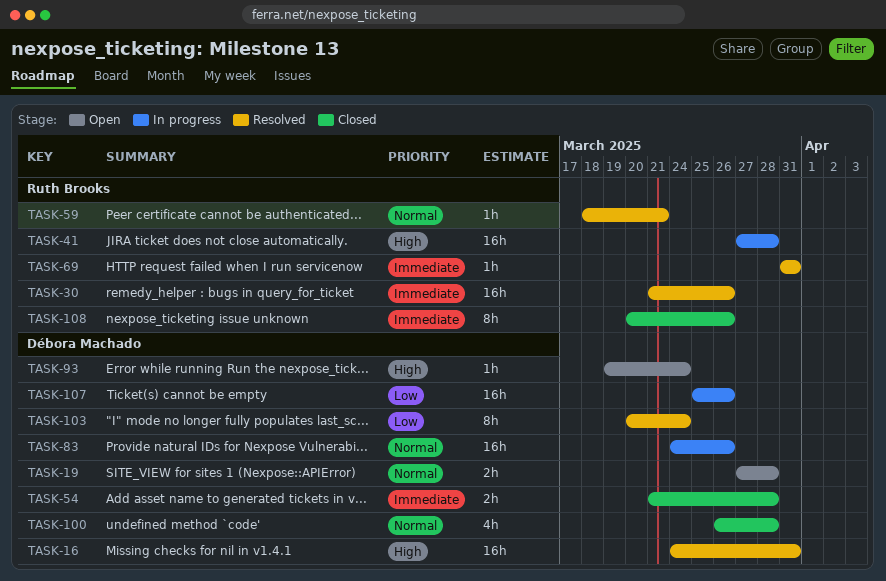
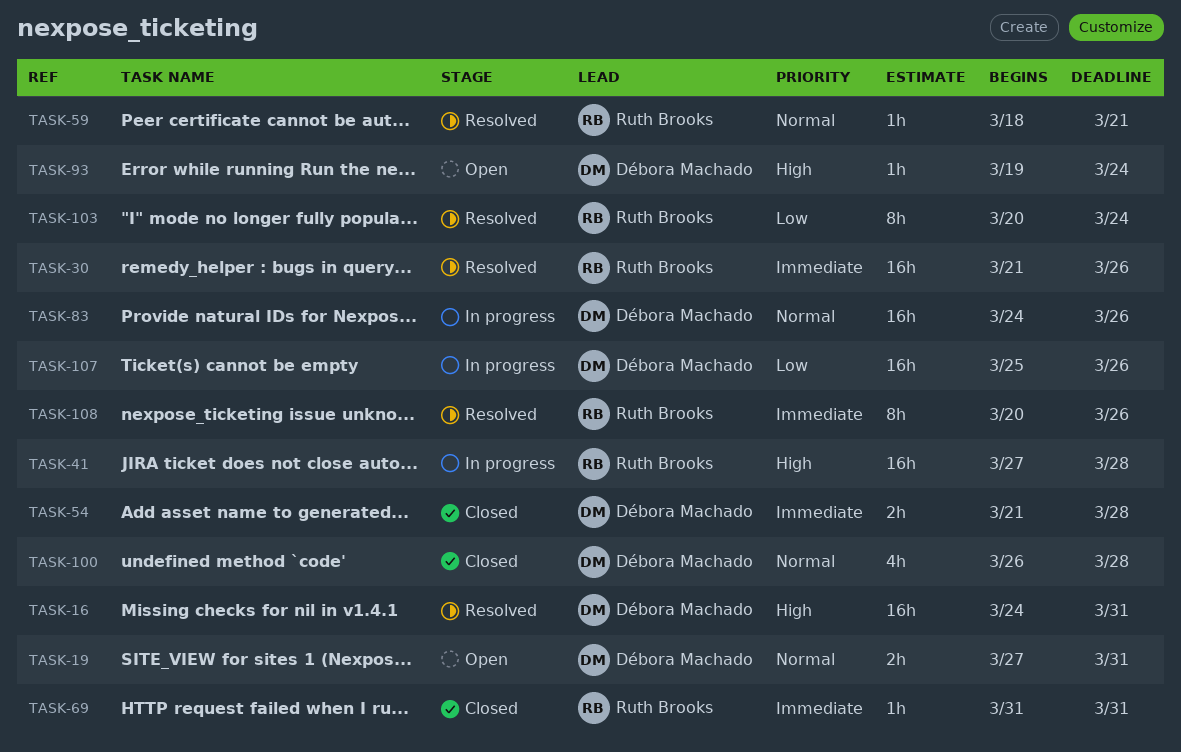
TASK-19, due: Mar 28 -> Mar 31
TASK-69, status: Resolved -> Closed
TASK-103, owner: Débora Machado -> Ruth Brooks
TASK-108, status: Closed -> Resolved

